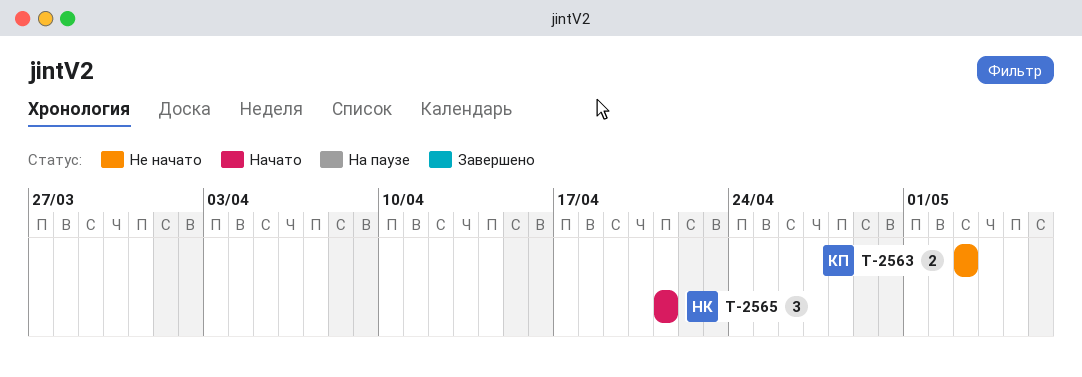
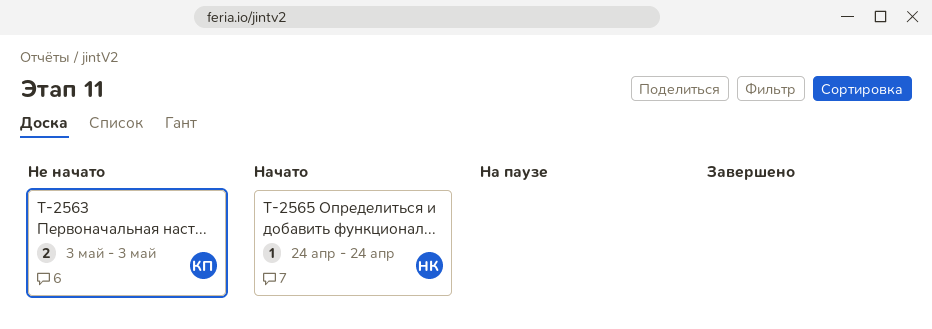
T-2565, estimate: 3 -> 1
T-2565, start: Apr 21 -> Apr 24
T-2565, due: Apr 21 -> Apr 24

